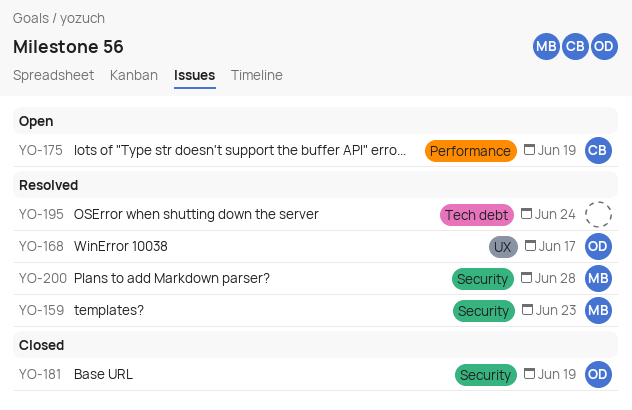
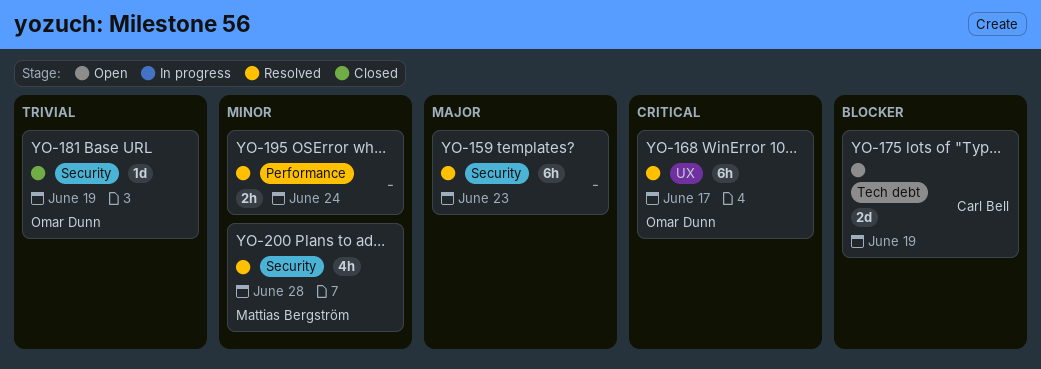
YO-159, owner: Mattias Bergström -> none
YO-175, label: Performance -> Tech debt
YO-195, label: Tech debt -> Performance

